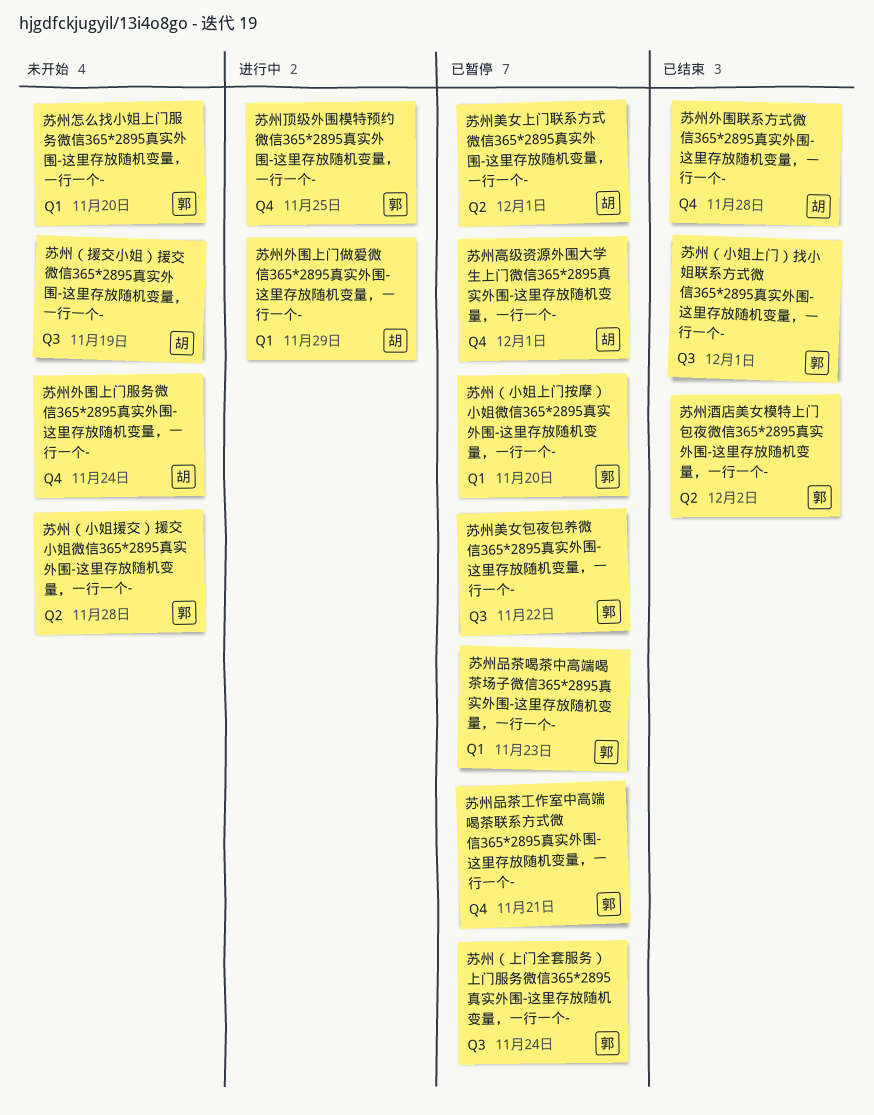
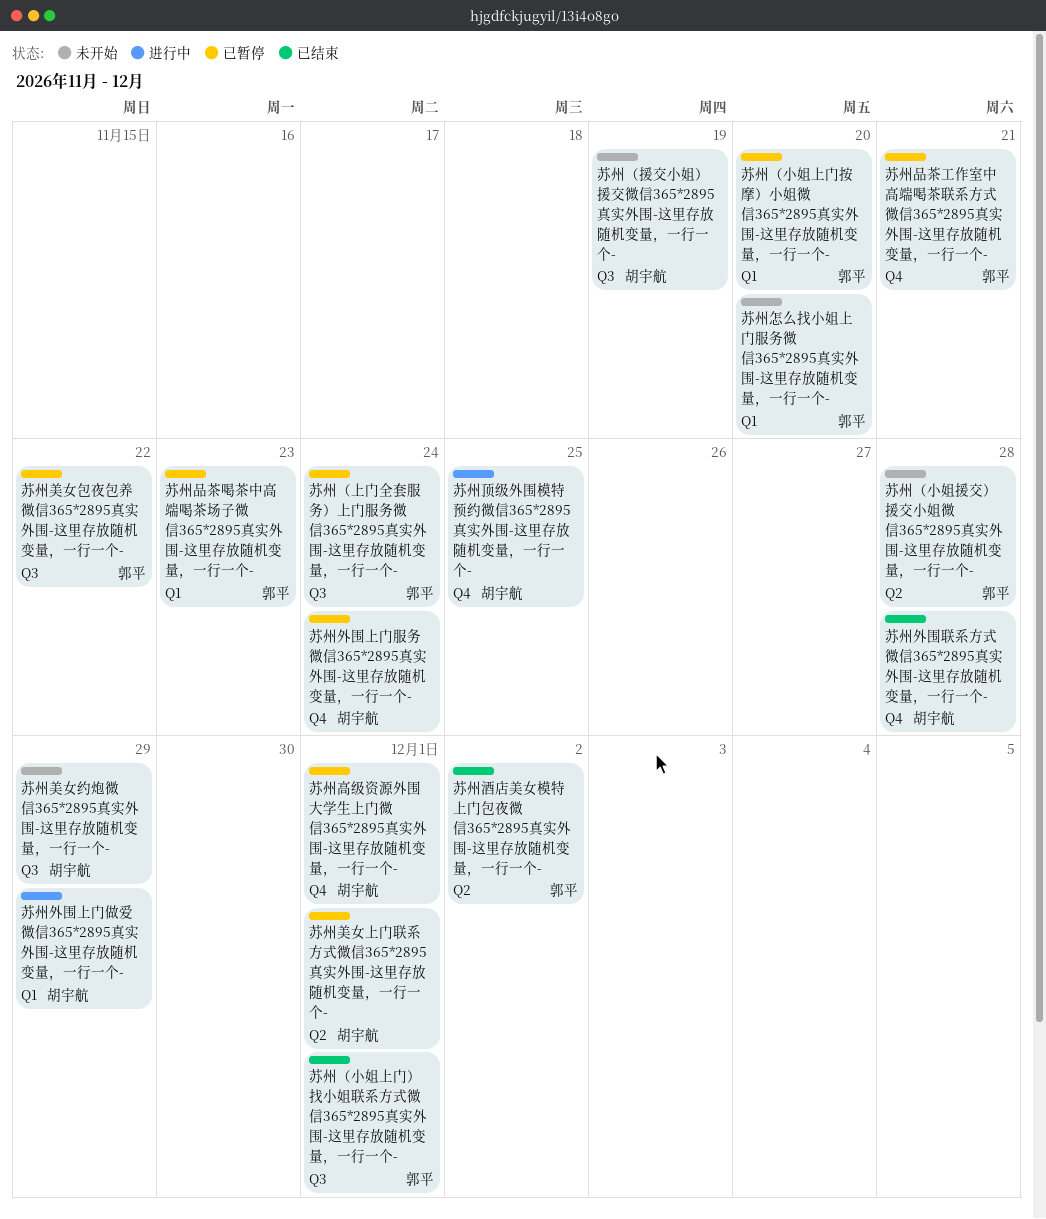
苏州外围上门服务微信365*2895真实外围-这里存放随机变量，一行一个-, status: 未开始 -> 已暂停
苏州美女约炮微信365*2895真实外围-这里存放随机变量，一行一个-: none -> present
苏州顶级外围模特预约微信365*2895真实外围-这里存放随机变量，一行一个-, owner: 郭平 -> 胡宇航

